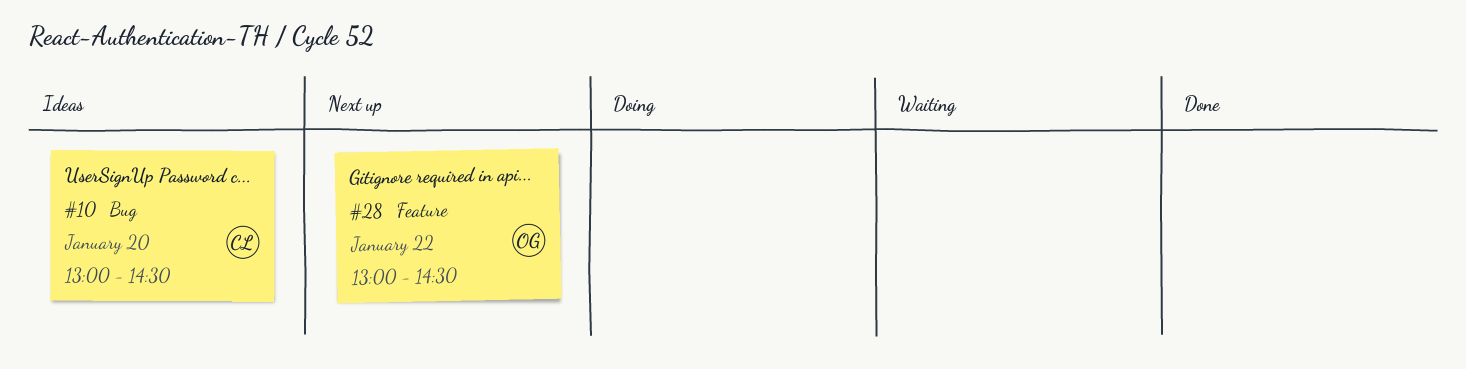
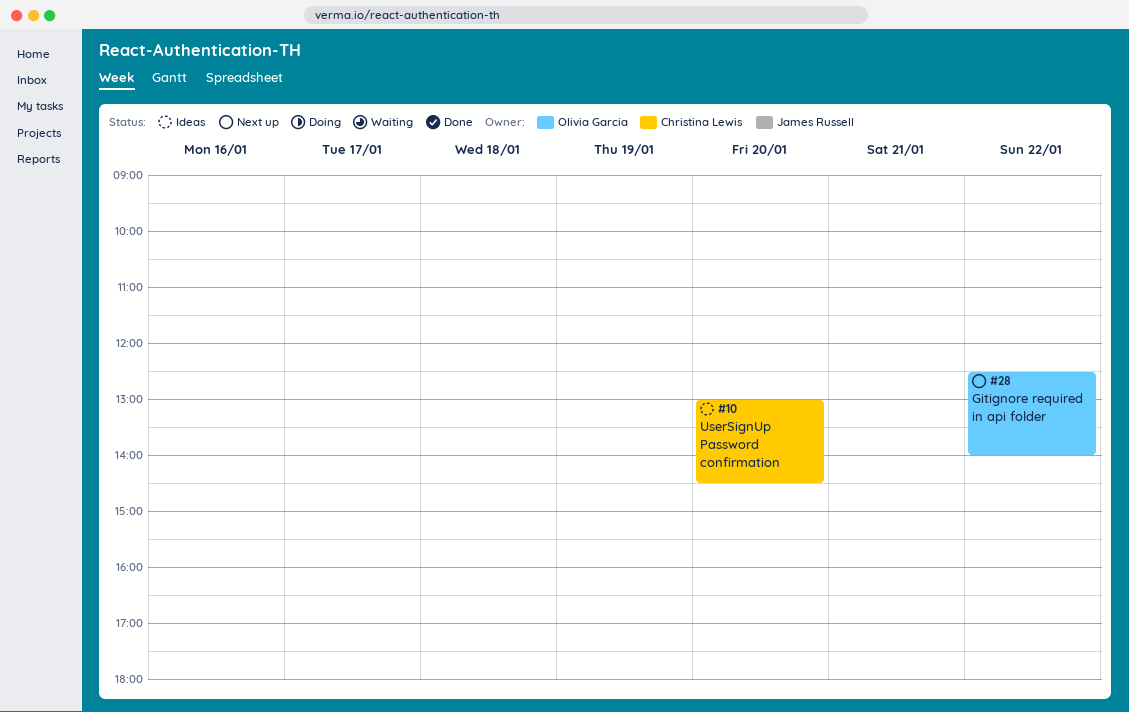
#28, begins: 13:00 -> 12:30
#28, ends: 14:30 -> 14:00

